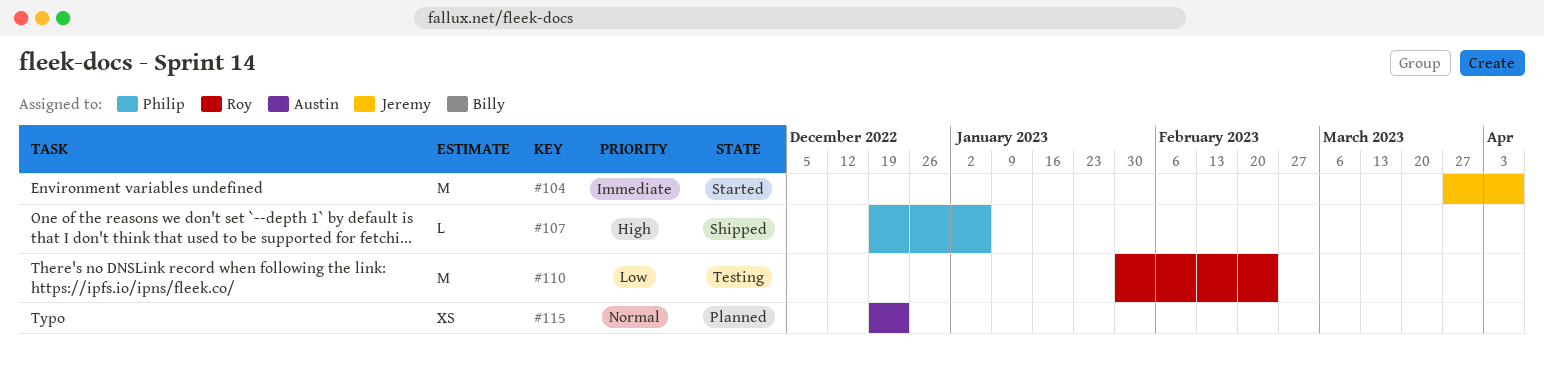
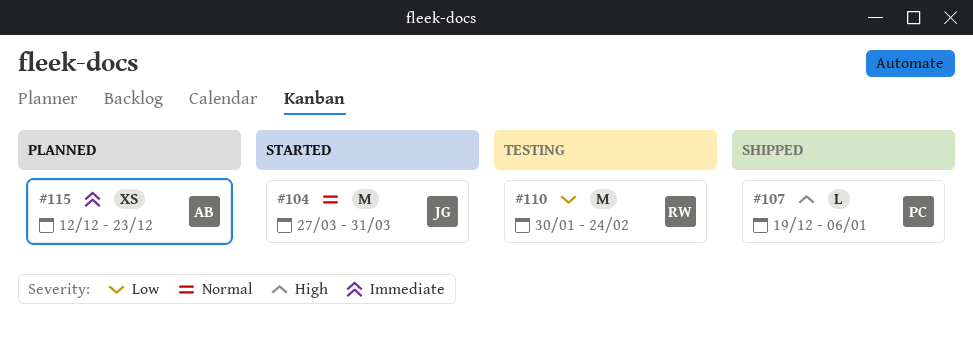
#104, priority: Immediate -> Normal
#104, due: Apr 7 -> Mar 31
#115, priority: Normal -> Immediate
#115, start: Dec 19 -> Dec 12

